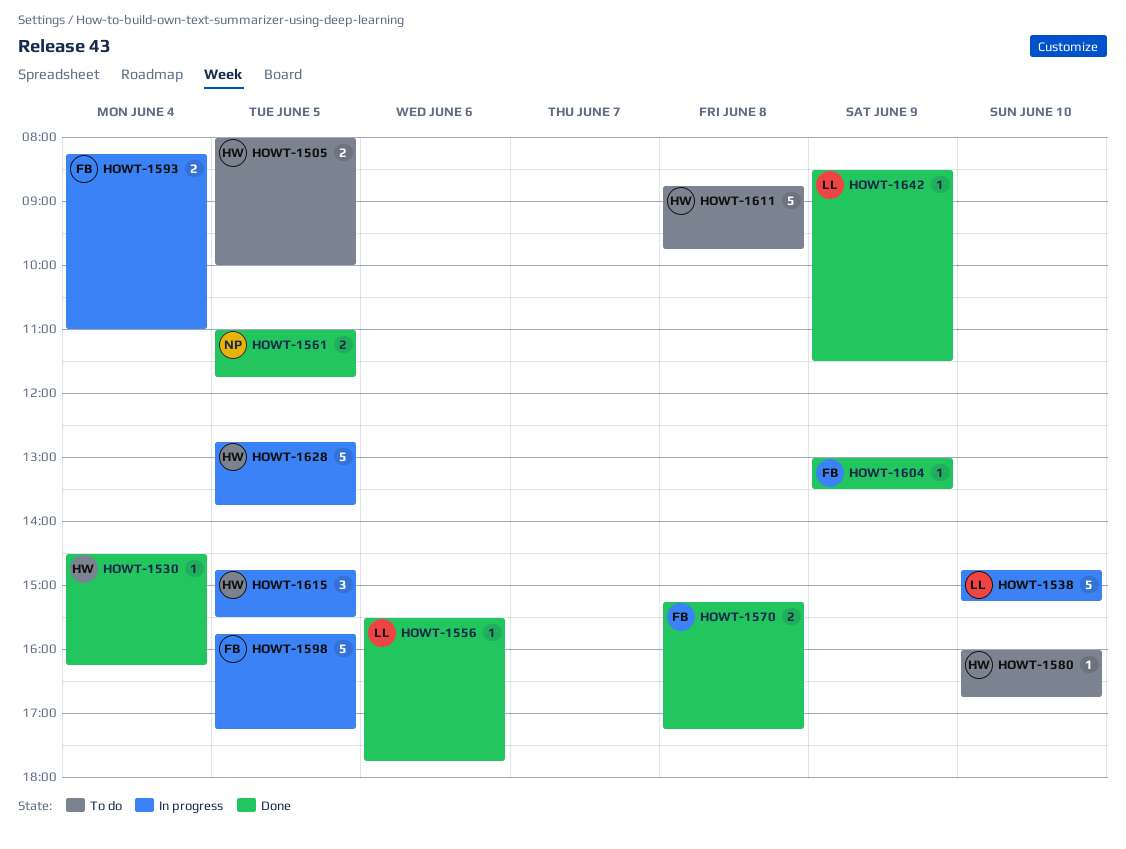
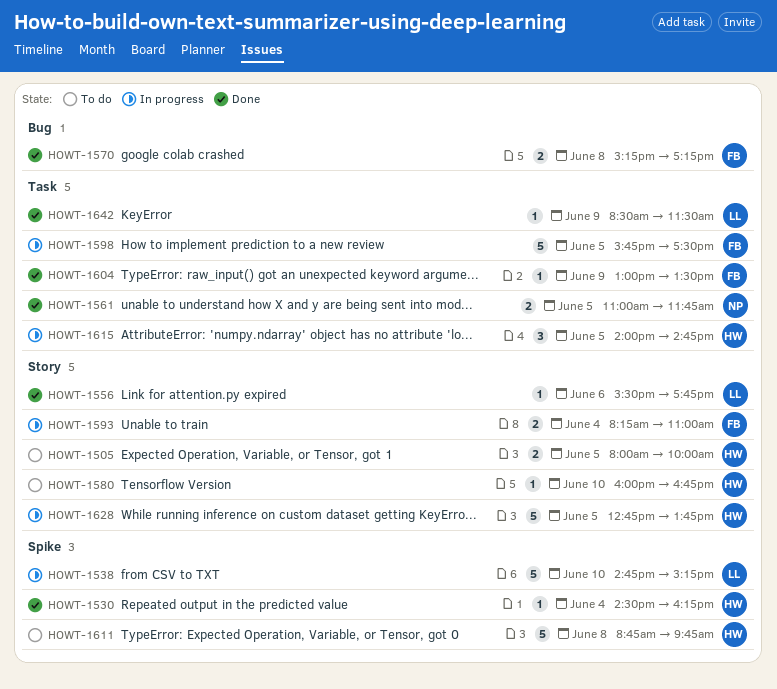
HOWT-1598, ends: 17:15 -> 17:30
HOWT-1615, begins: 14:45 -> 14:00
HOWT-1615, ends: 15:30 -> 14:45

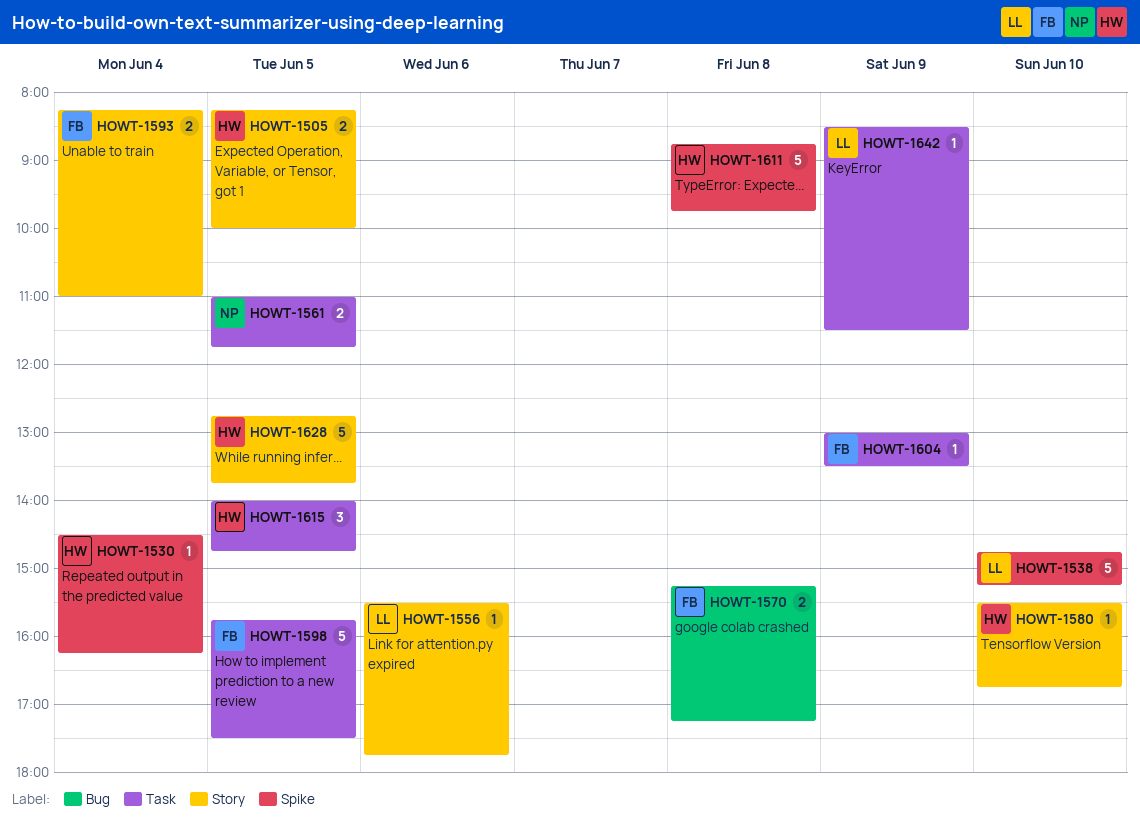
HOWT-1505, begins: 08:00 -> 08:15
HOWT-1580, begins: 16:00 -> 15:30

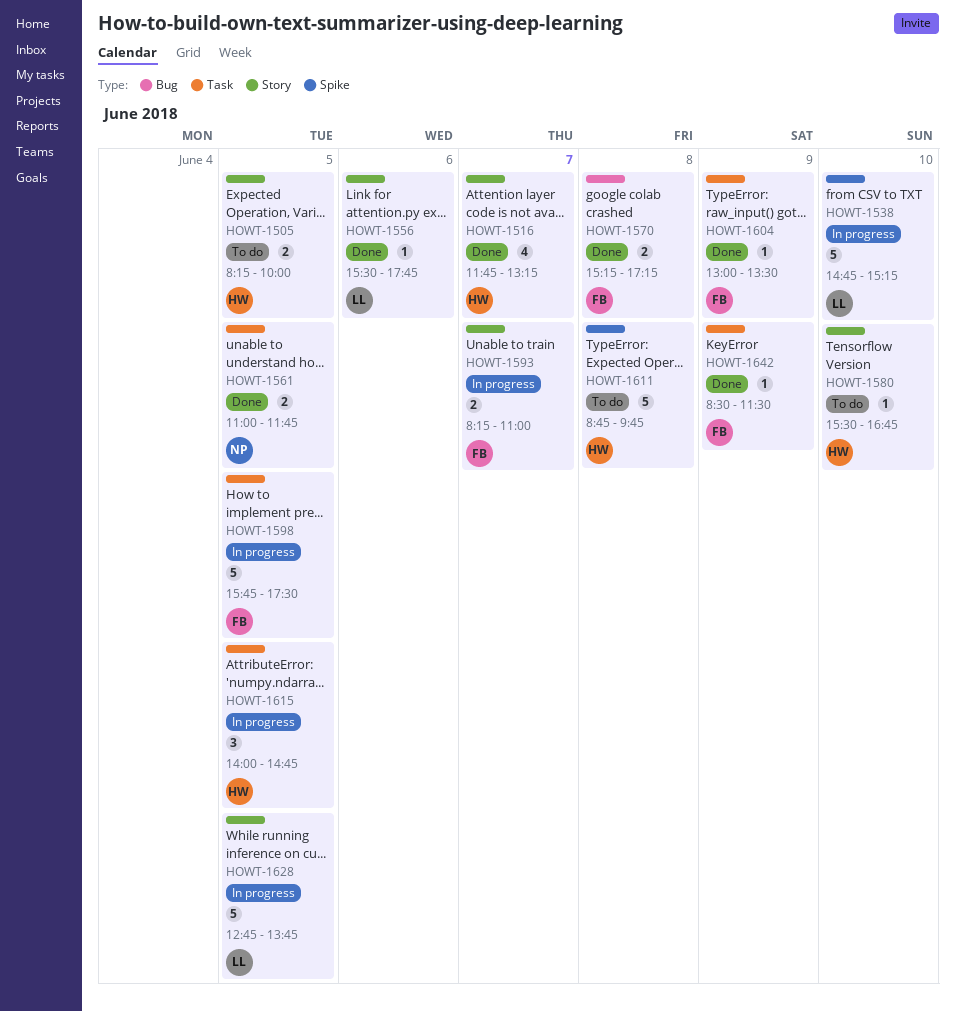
HOWT-1516: none -> present
HOWT-1530: present -> none
HOWT-1593, day: Jun 4 -> Jun 7
HOWT-1628, owner: HW -> LL
HOWT-1642, owner: LL -> FB

